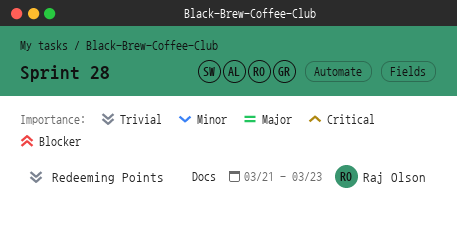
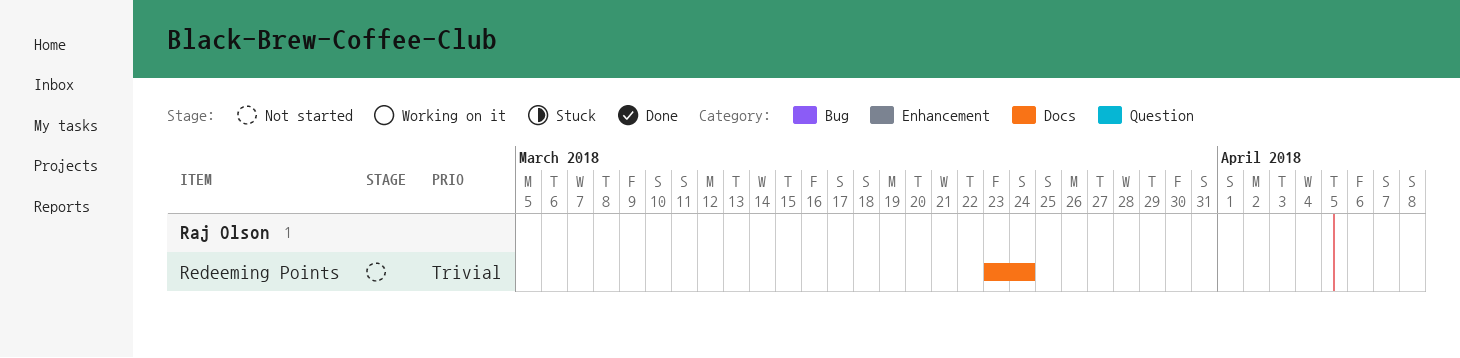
Redeeming Points, start: Mar 21 -> Mar 23
Redeeming Points, due: Mar 23 -> Mar 24

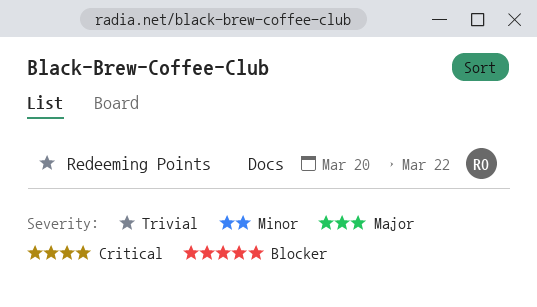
Redeeming Points, start: Mar 23 -> Mar 20
Redeeming Points, due: Mar 24 -> Mar 22

